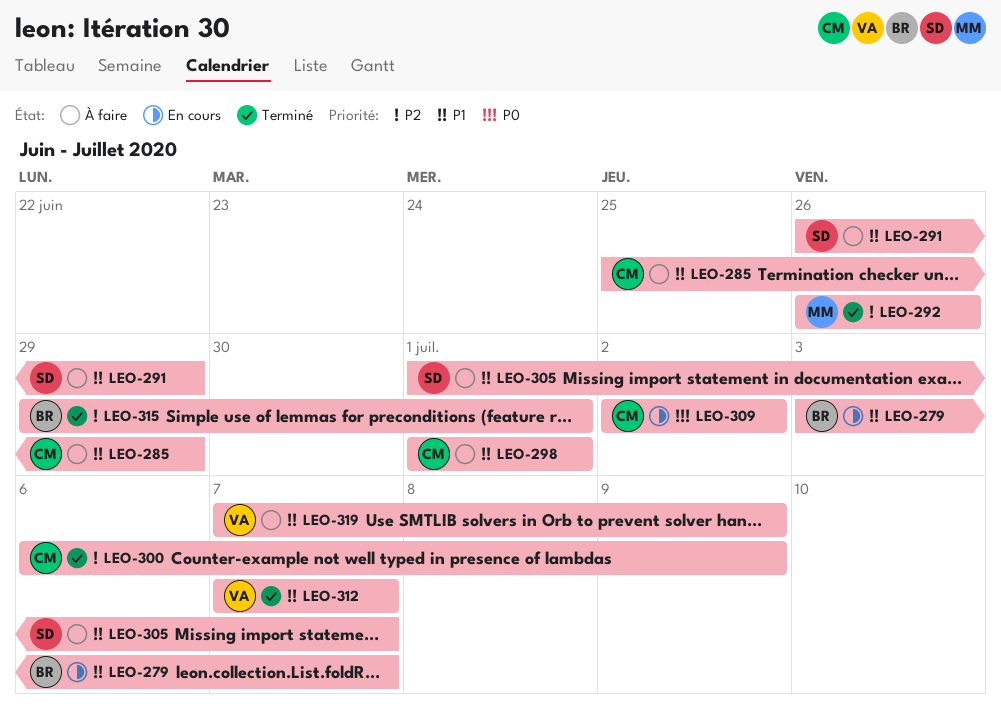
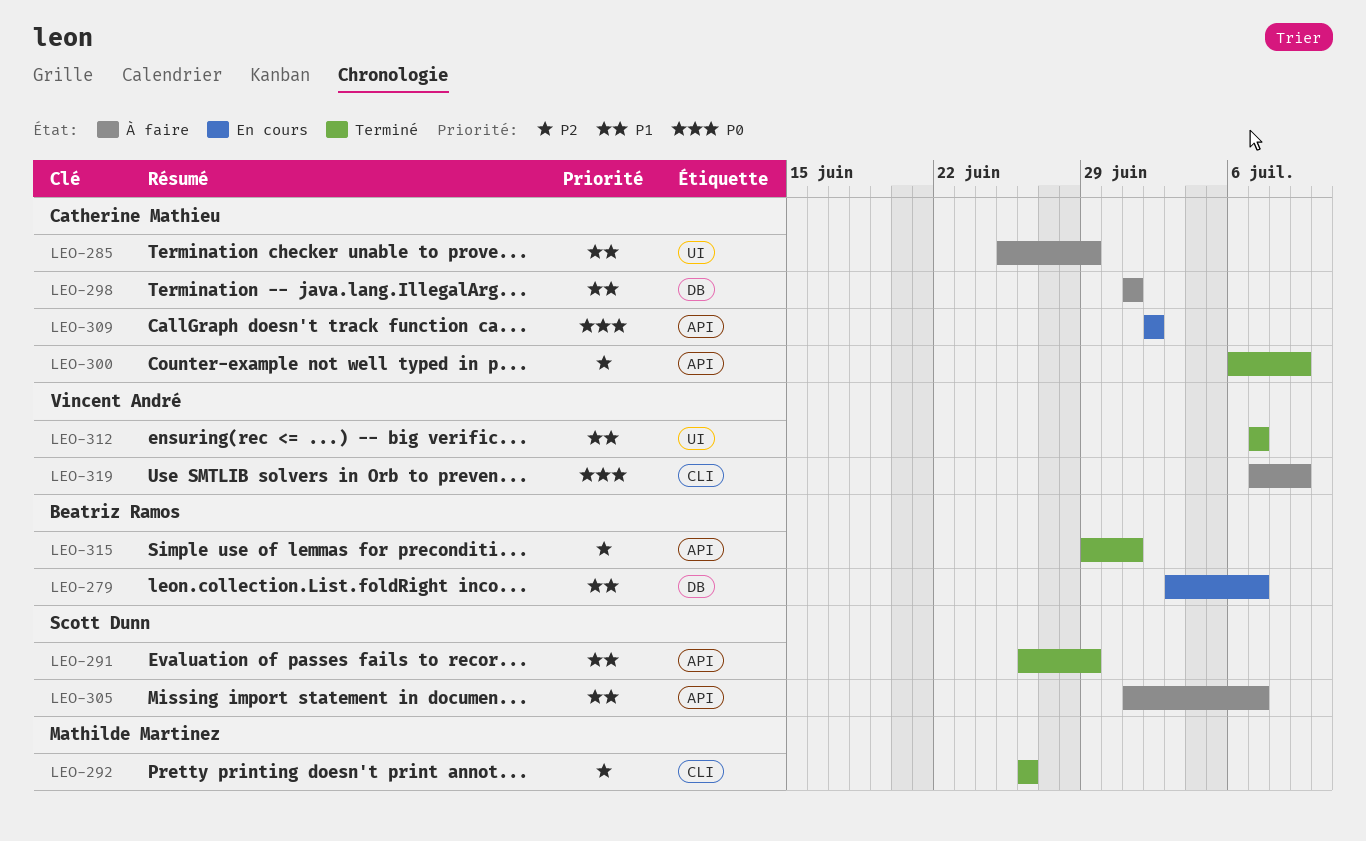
LEO-291, status: À faire -> Terminé
LEO-319, priority: P1 -> P0

